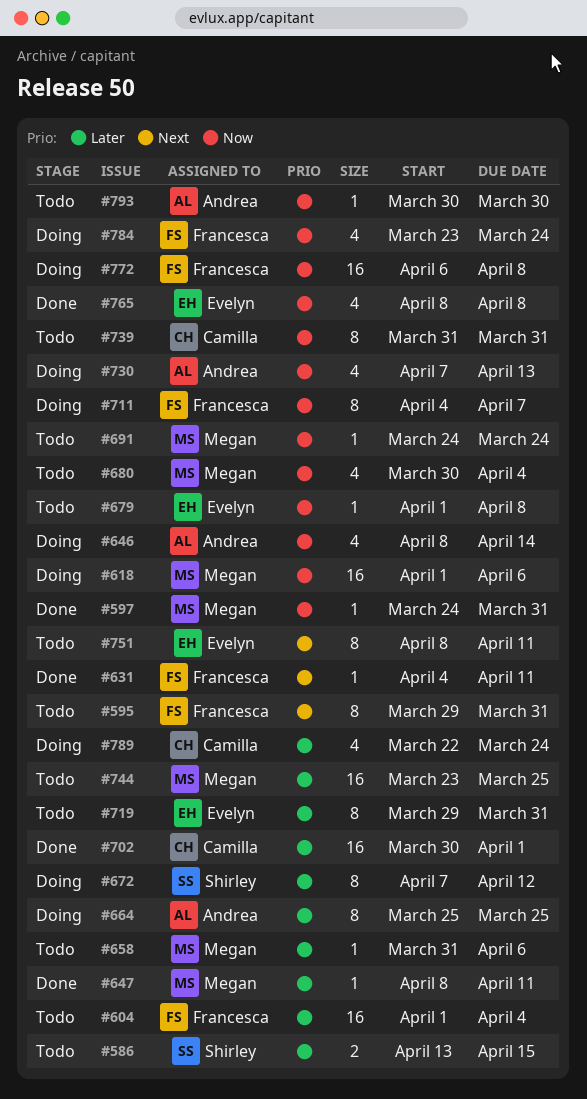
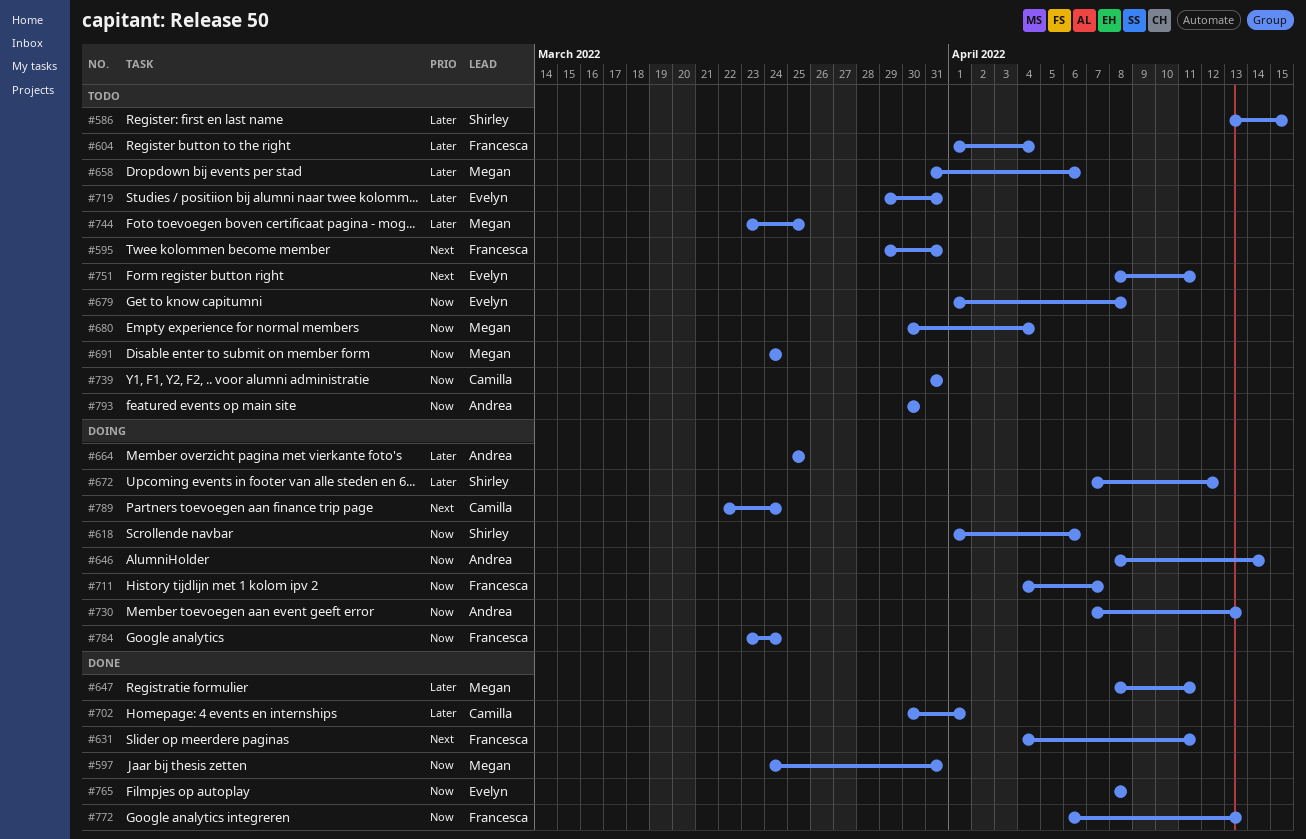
#618, owner: Megan -> Shirley
#772, status: Doing -> Done
#772, due: Apr 8 -> Apr 13
#789, priority: Later -> Next

